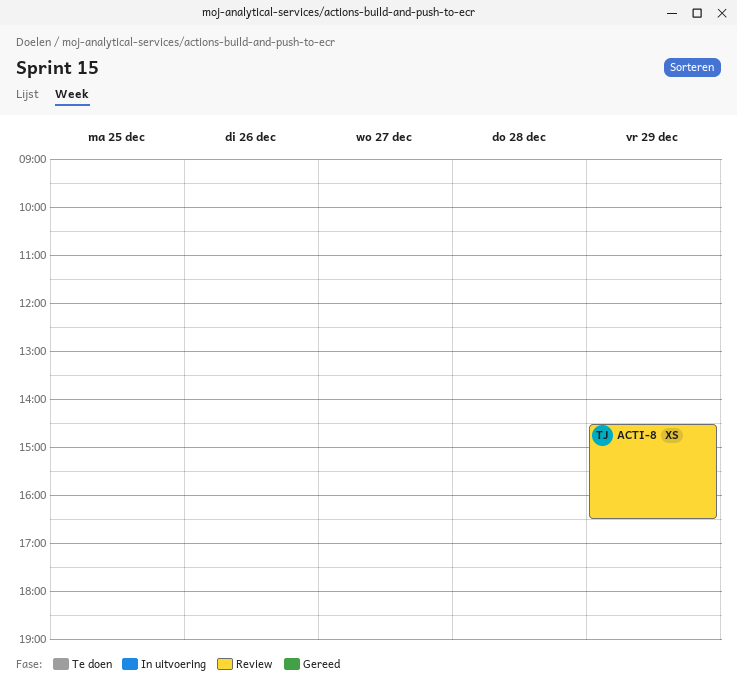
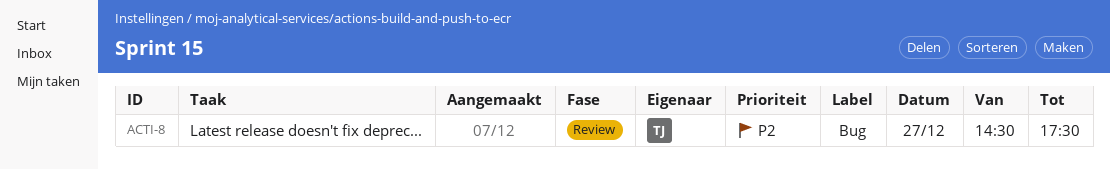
ACTI-8, day: Dec 29 -> Dec 27
ACTI-8, ends: 16:30 -> 17:30

